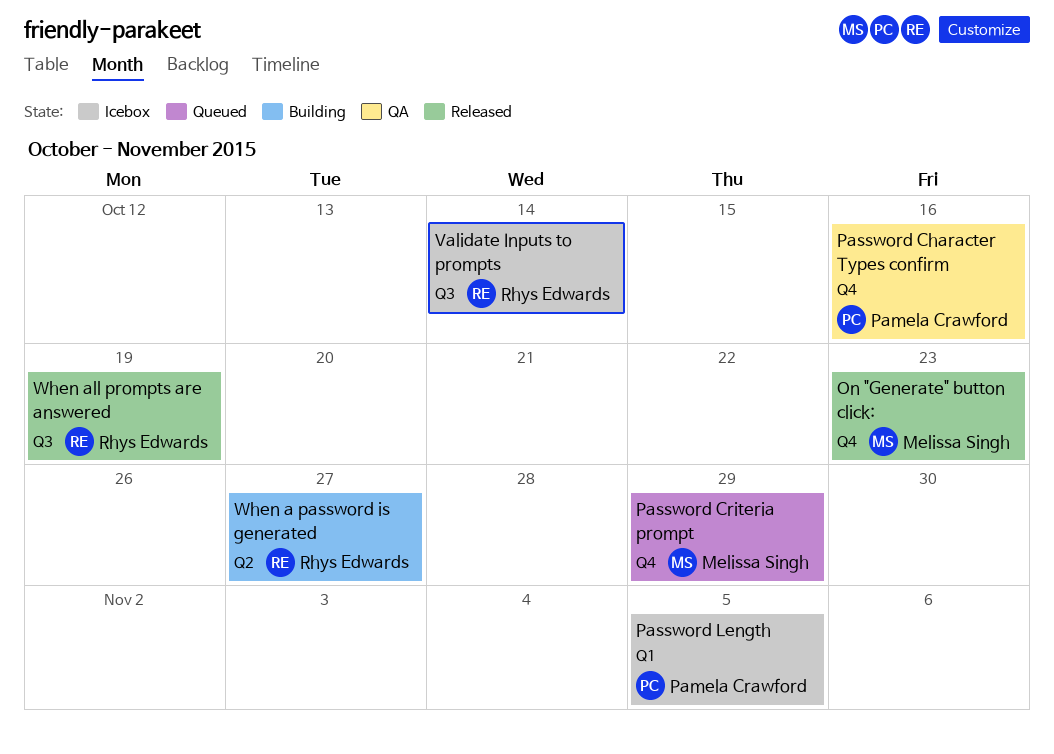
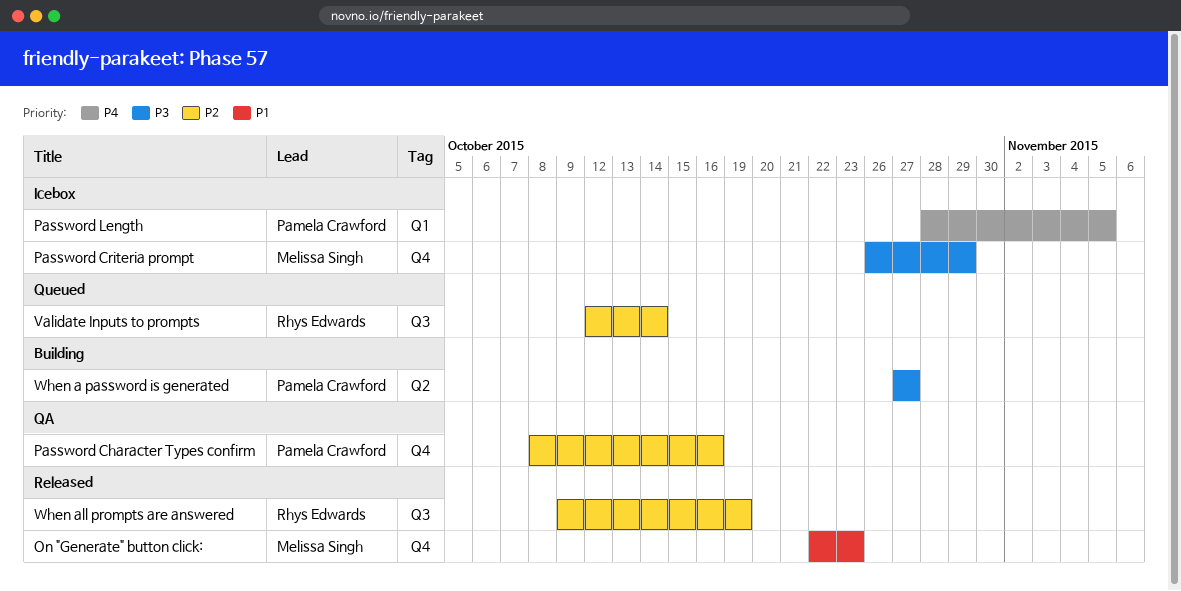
Password Criteria prompt, status: Queued -> Icebox
Validate Inputs to prompts, status: Icebox -> Queued
When a password is generated, owner: Rhys Edwards -> Pamela Crawford

